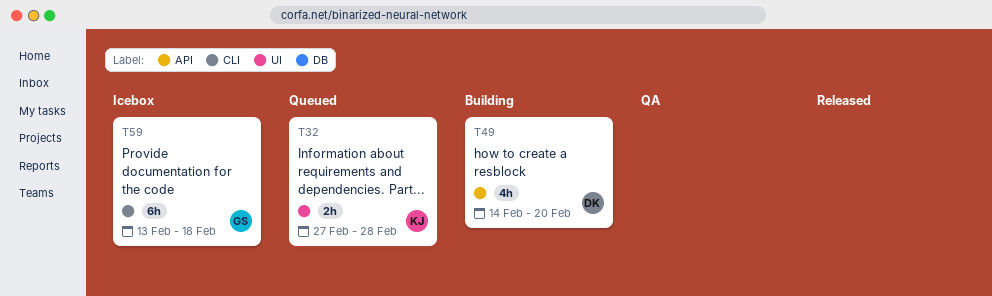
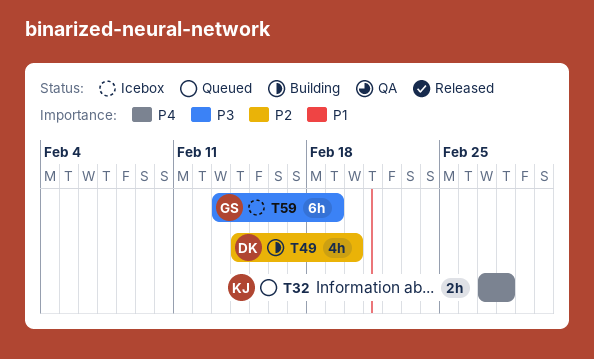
T59, due: Feb 18 -> Feb 19

